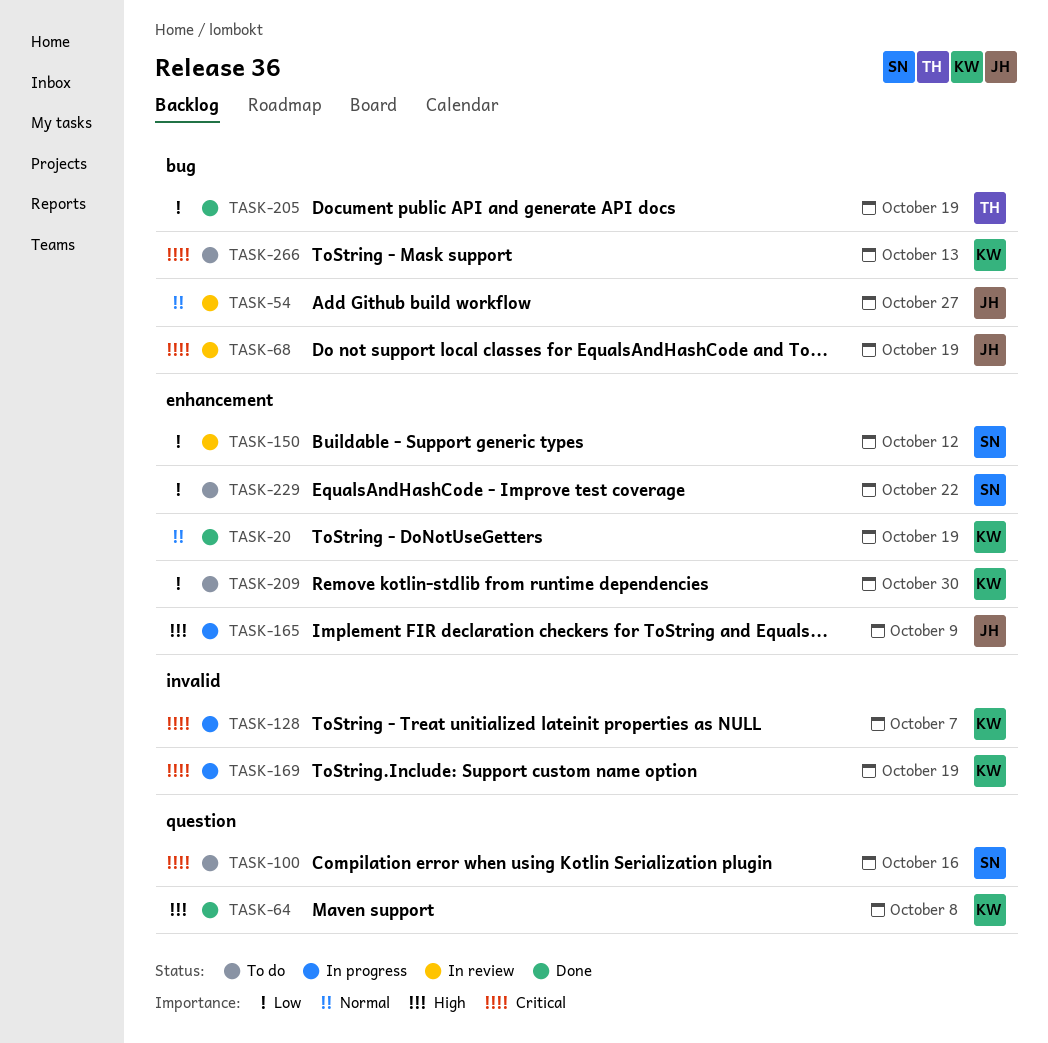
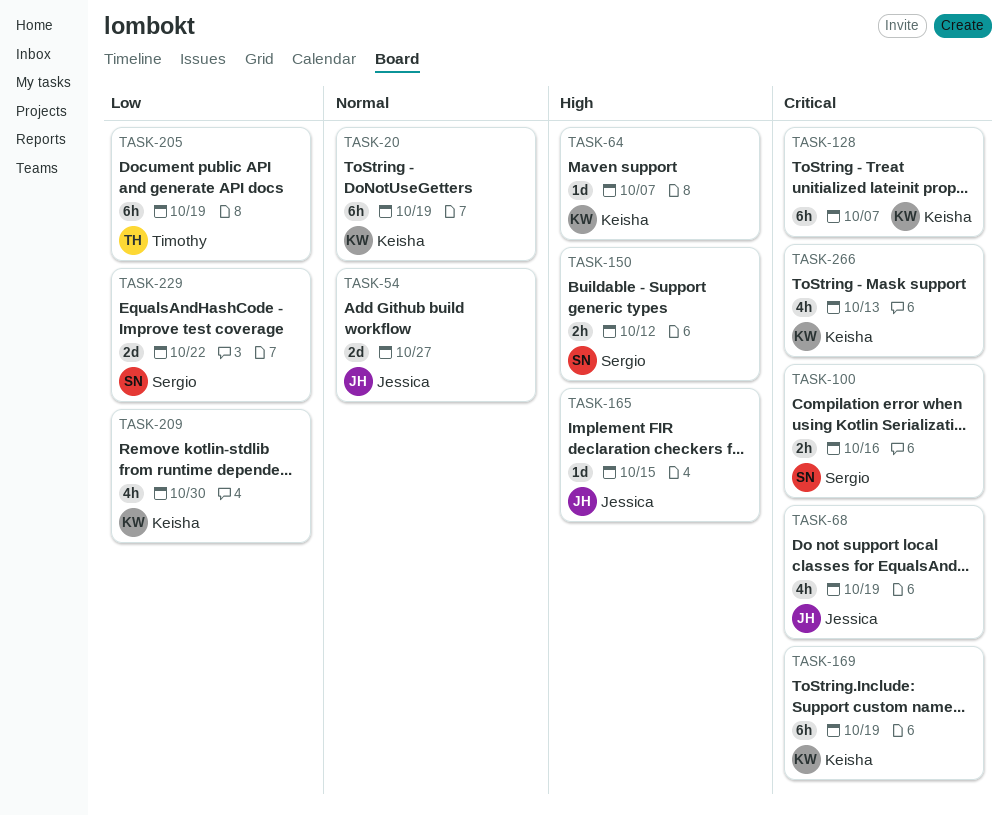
TASK-64, due: Oct 8 -> Oct 7
TASK-150, priority: Low -> High
TASK-165, due: Oct 9 -> Oct 15

